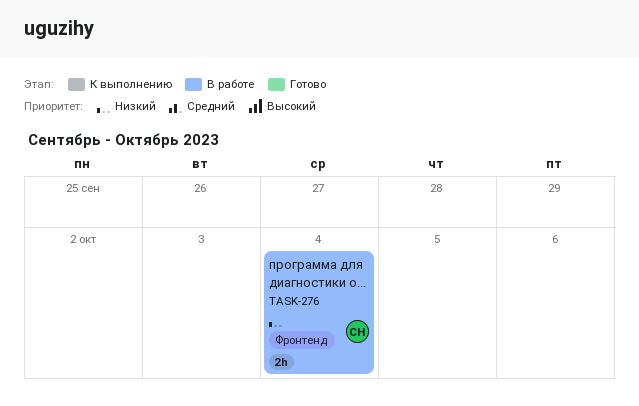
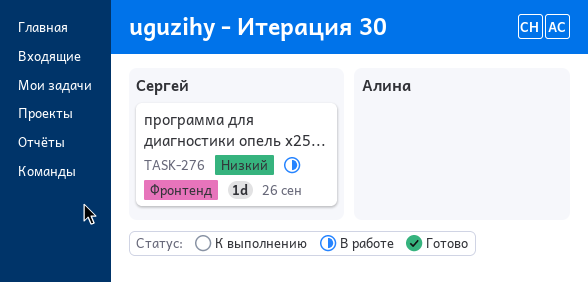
TASK-276, estimate: 2h -> 1d
TASK-276, due: Oct 4 -> Sep 26

